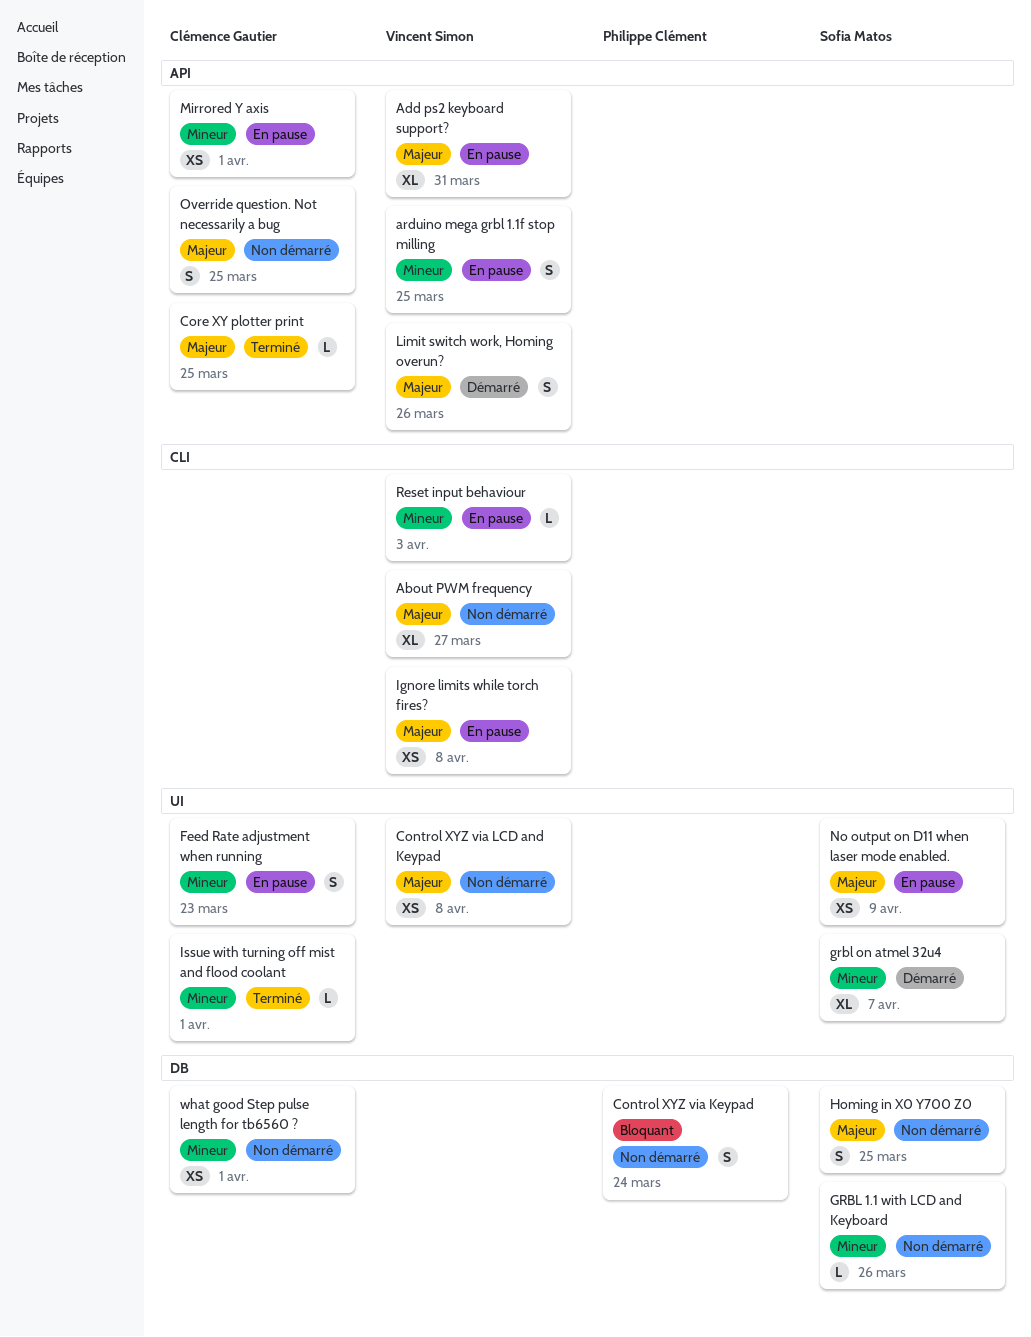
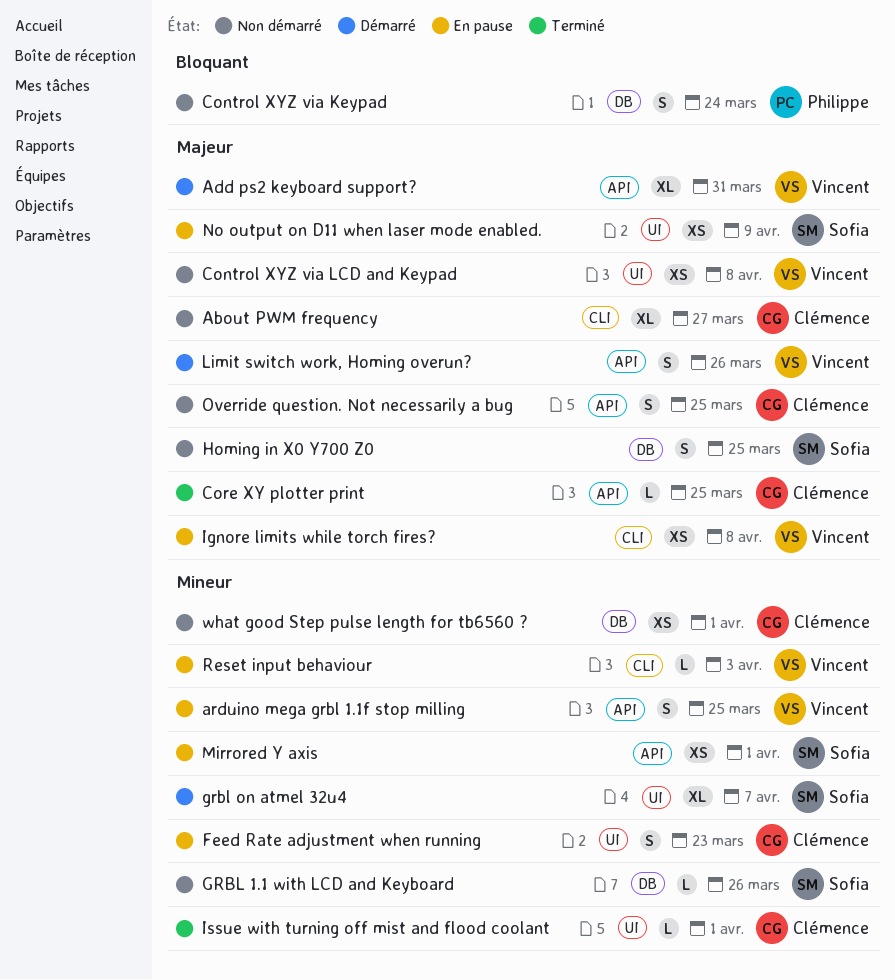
About PWM frequency, owner: Vincent Simon -> Clémence Gautier
Add ps2 keyboard support?, status: En pause -> Démarré
Mirrored Y axis, owner: Clémence Gautier -> Sofia Matos

